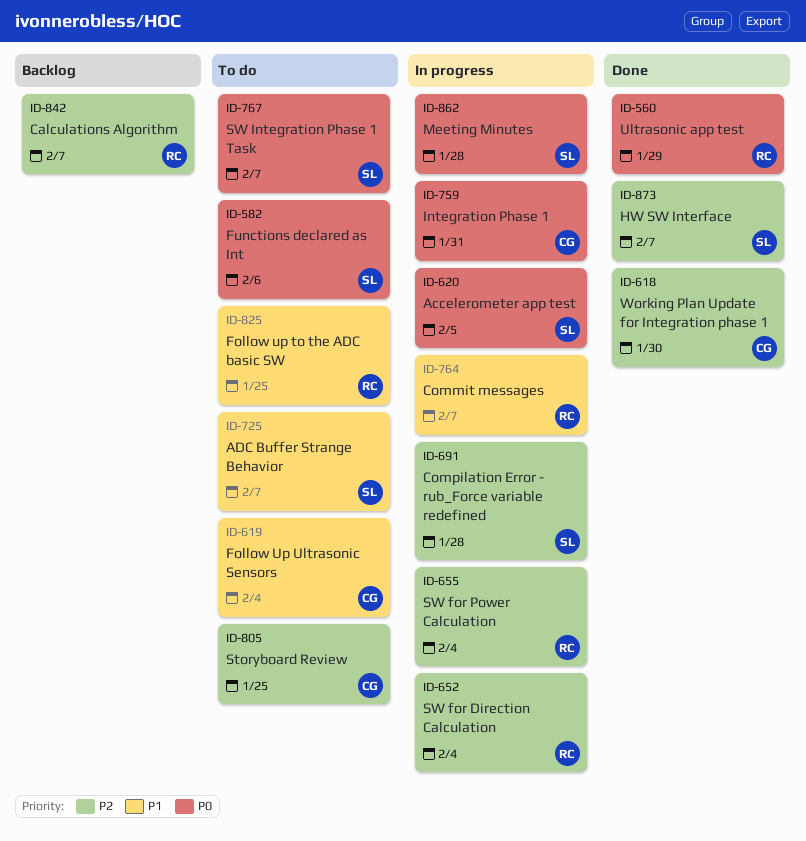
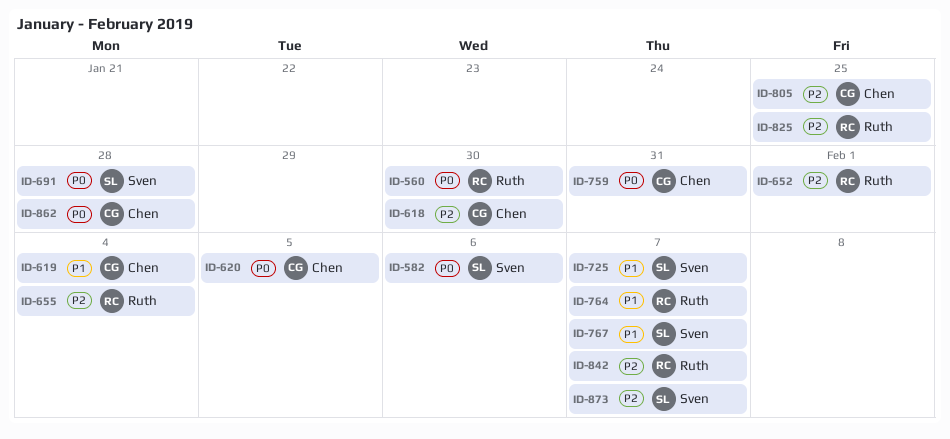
ID-560, due: Jan 29 -> Jan 30
ID-620, owner: Sven -> Chen
ID-652, due: Feb 4 -> Feb 1
ID-691, priority: P2 -> P0
ID-767, priority: P0 -> P1
ID-825, priority: P1 -> P2
ID-862, owner: Sven -> Chen

